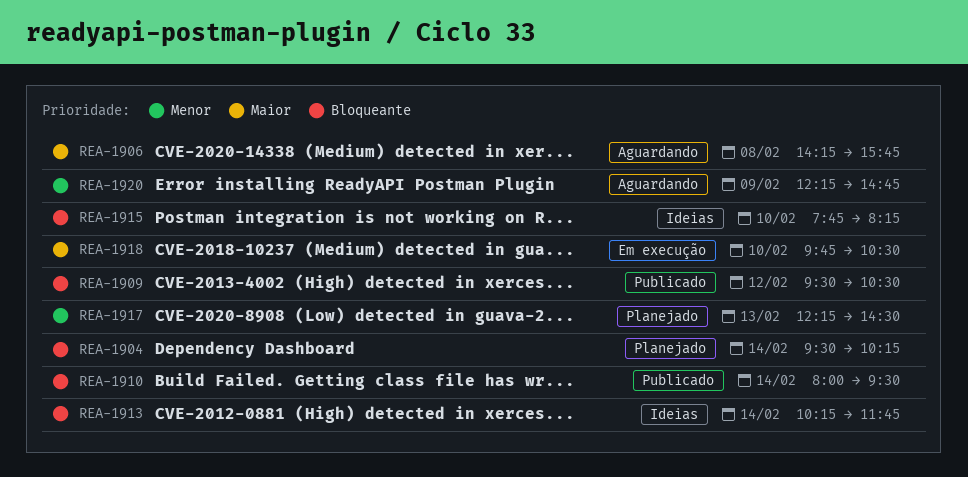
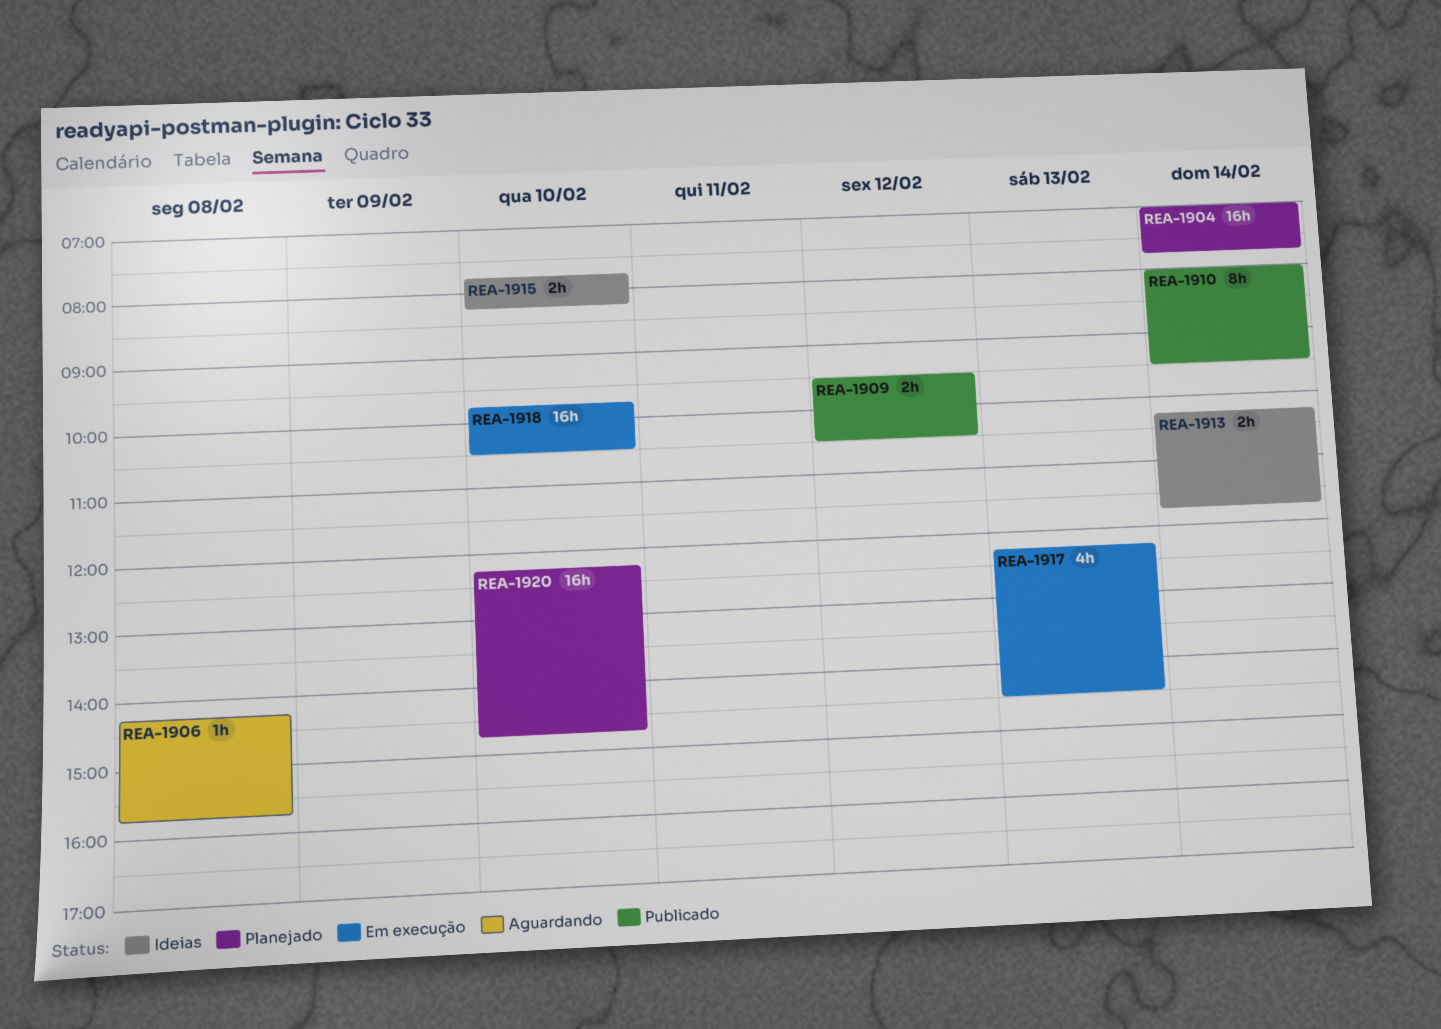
REA-1904, begins: 09:30 -> 07:00
REA-1904, ends: 10:15 -> 07:45
REA-1917, status: Planejado -> Em execução
REA-1920, status: Aguardando -> Planejado
REA-1920, day: Feb 9 -> Feb 10

